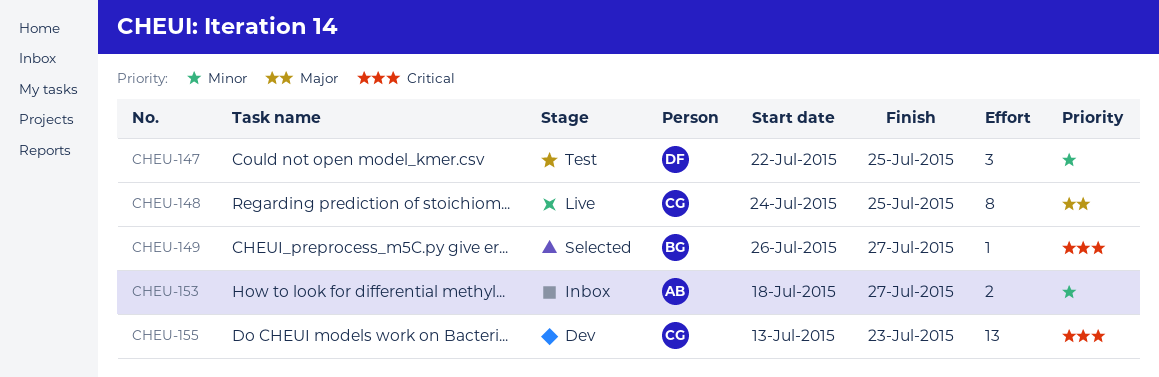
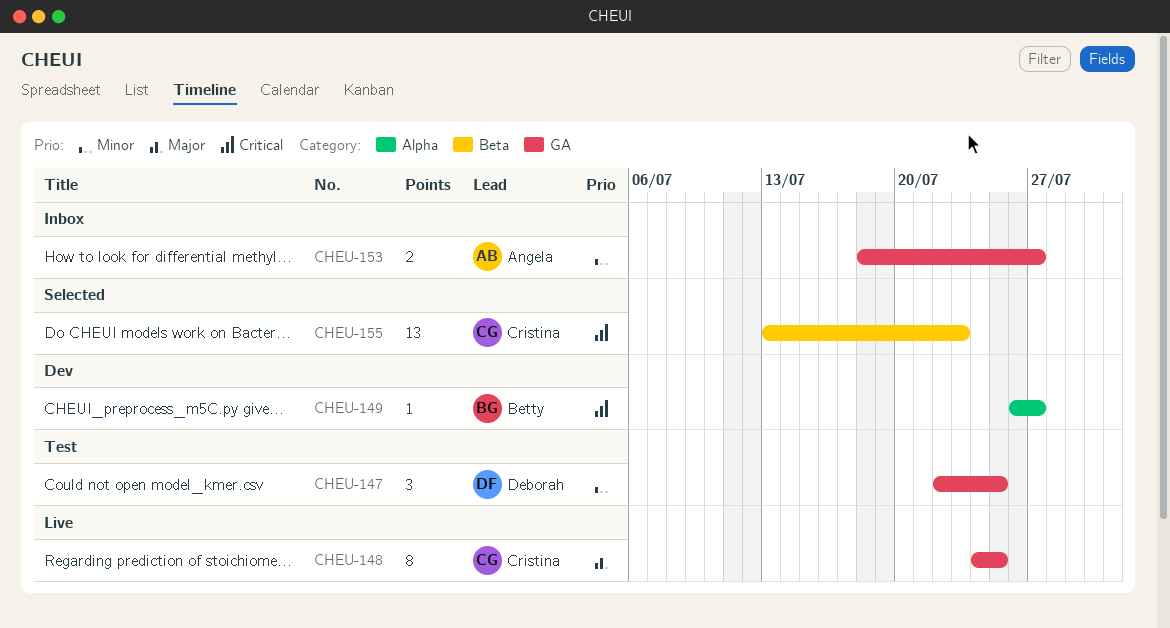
CHEU-149, status: Selected -> Dev
CHEU-155, status: Dev -> Selected

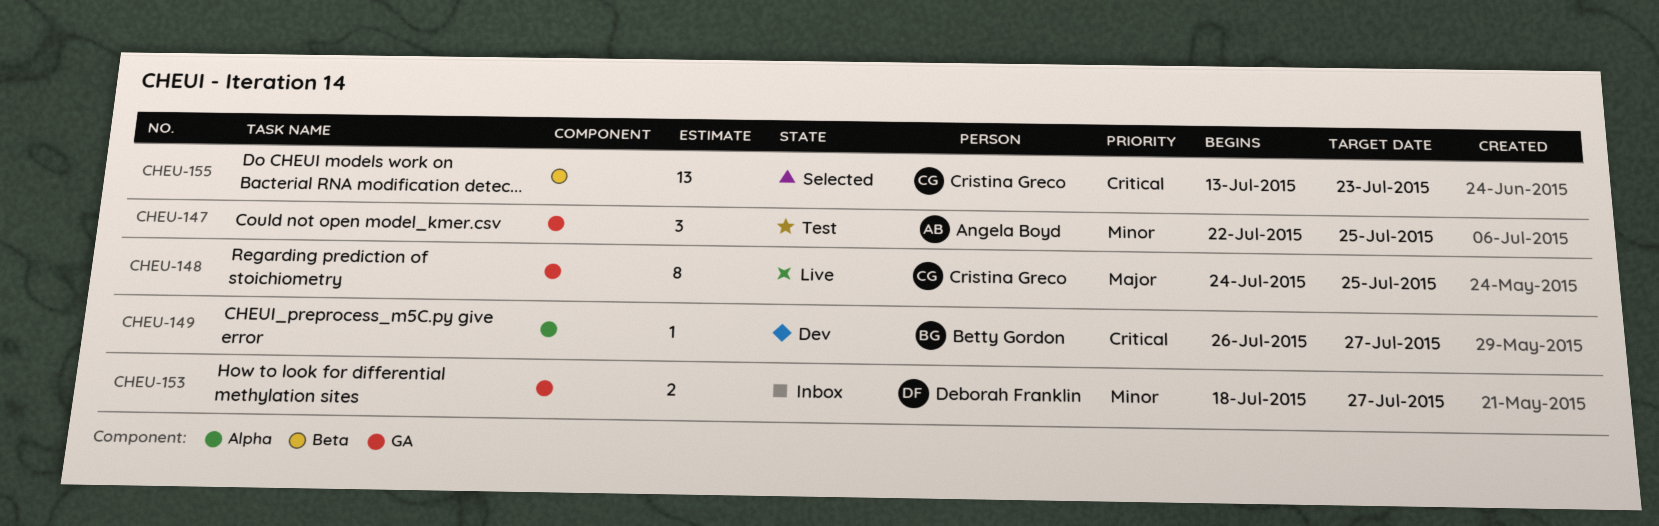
CHEU-147, owner: Deborah Franklin -> Angela Boyd
CHEU-153, owner: Angela Boyd -> Deborah Franklin

